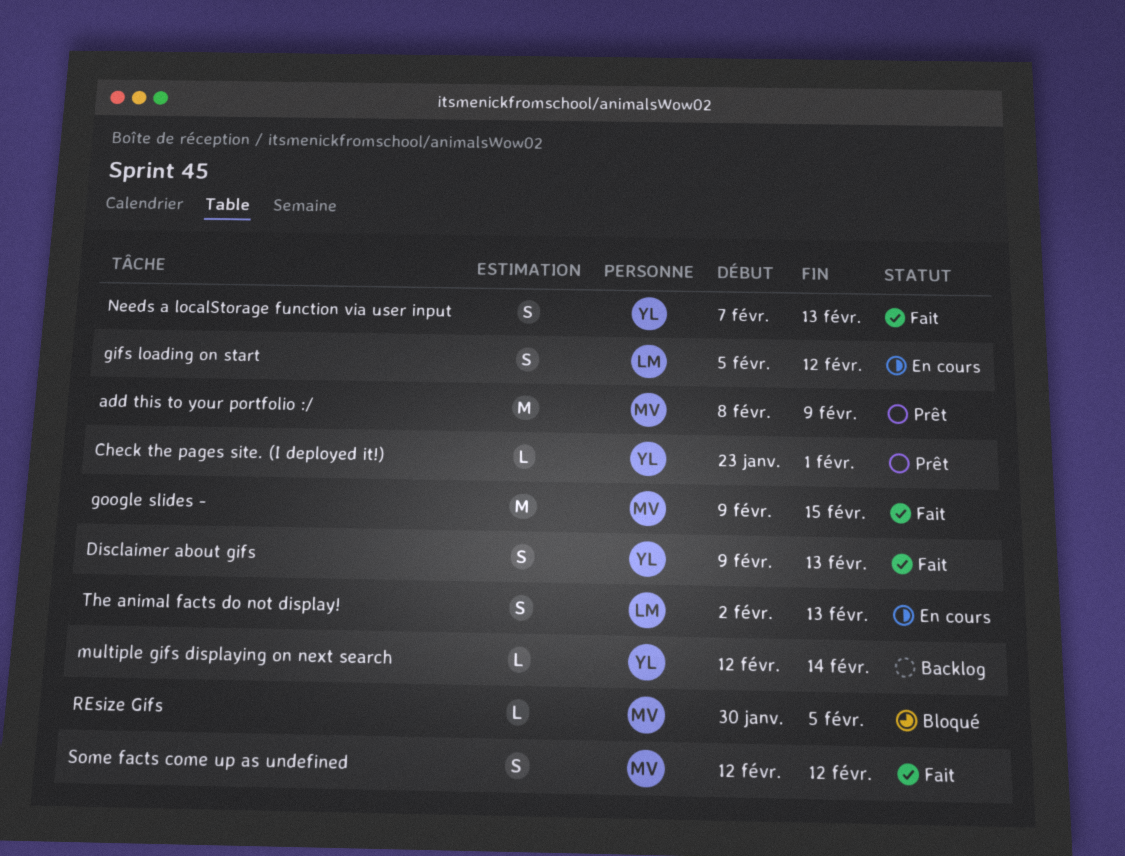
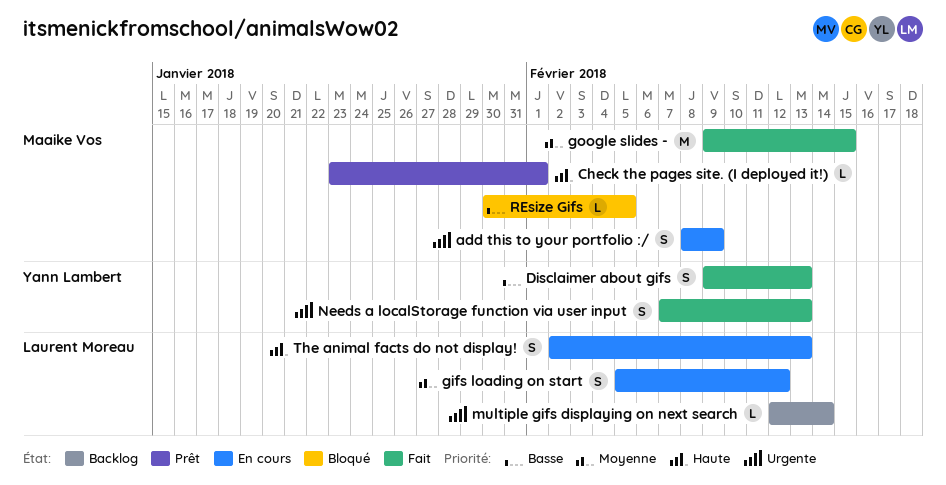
add this to your portfolio :/, status: Prêt -> En cours
add this to your portfolio :/, estimate: M -> S
Check the pages site. (I deployed it!), owner: Yann Lambert -> Maaike Vos
multiple gifs displaying on next search, owner: Yann Lambert -> Laurent Moreau
Some facts come up as undefined: present -> none

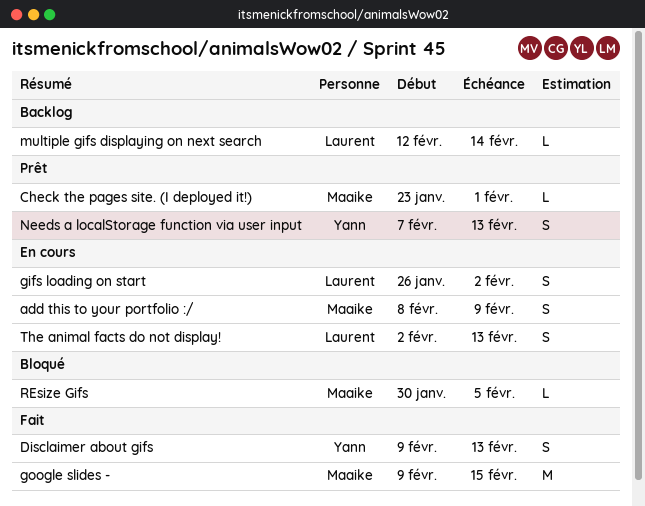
gifs loading on start, start: Feb 5 -> Jan 26
gifs loading on start, due: Feb 12 -> Feb 2
Needs a localStorage function via user input, status: Fait -> Prêt

